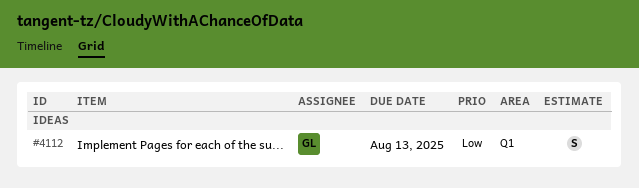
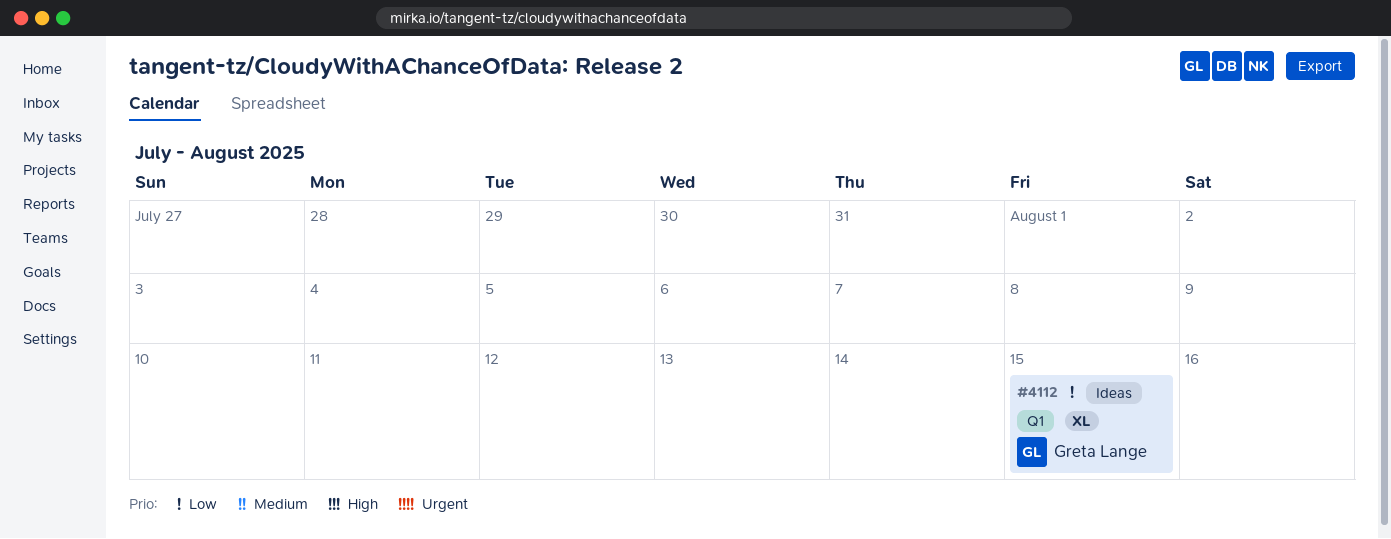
#4112, estimate: S -> XL
#4112, due: Aug 13 -> Aug 15

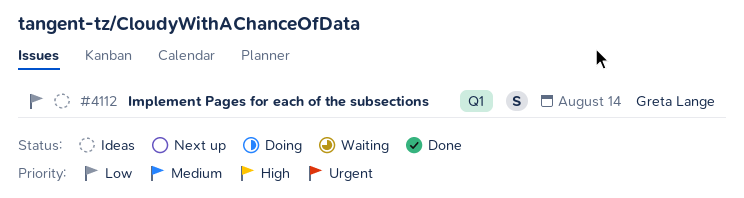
#4112, estimate: XL -> S
#4112, due: Aug 15 -> Aug 14

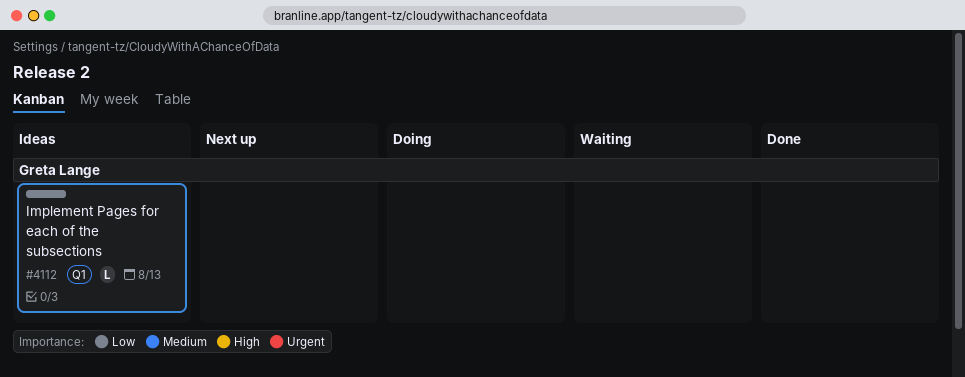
#4112, estimate: S -> L
#4112, due: Aug 14 -> Aug 13

